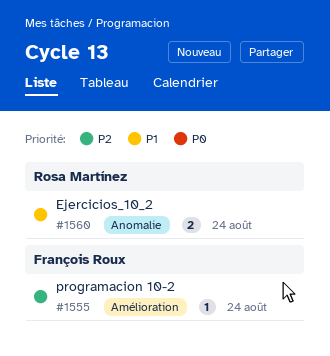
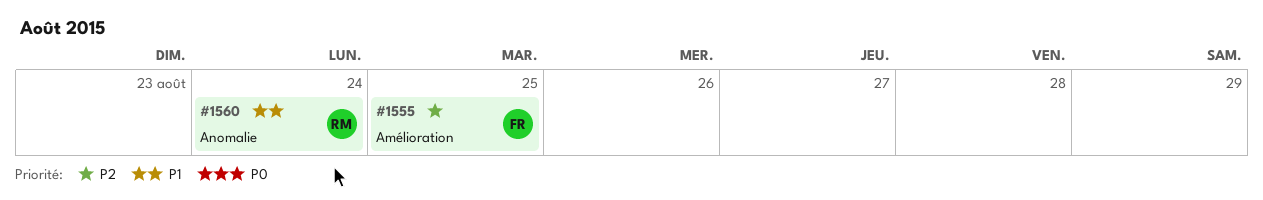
#1555, due: Aug 24 -> Aug 25

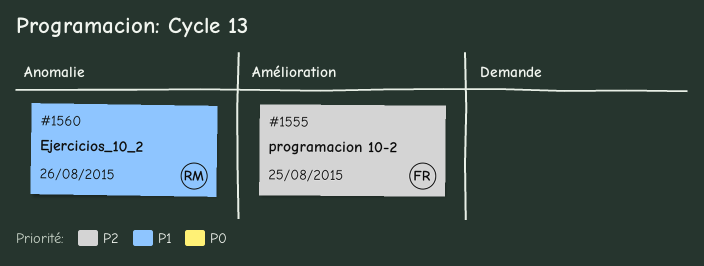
#1560, due: Aug 24 -> Aug 26

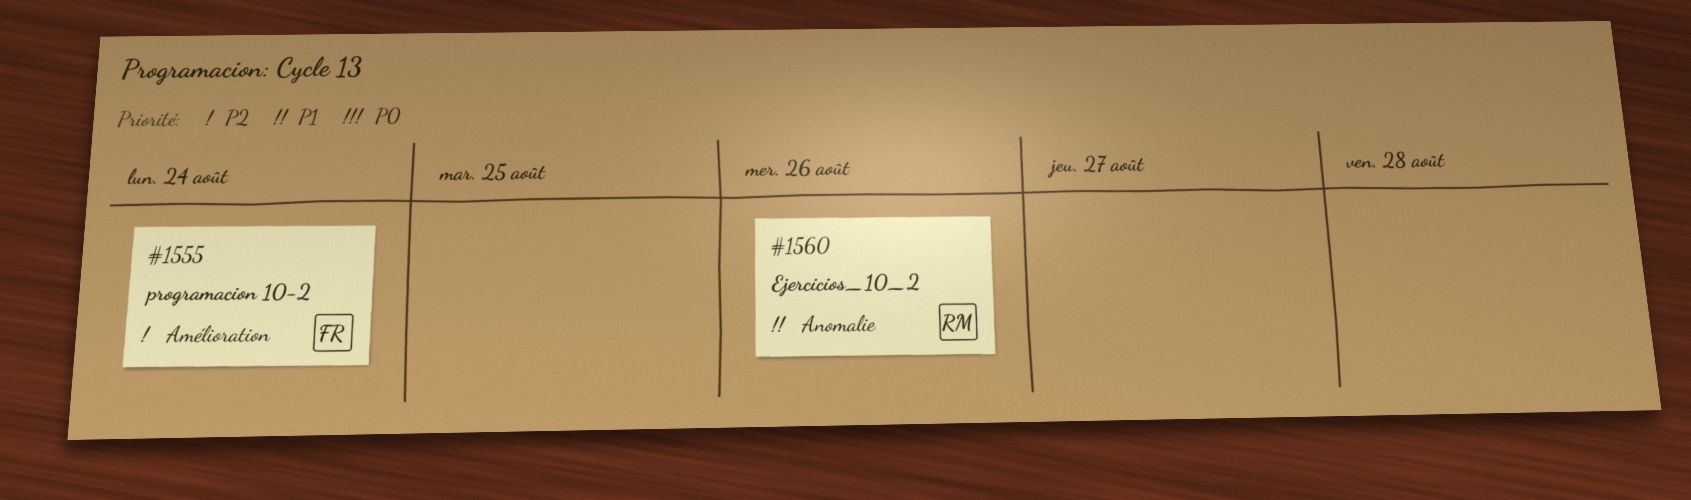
#1555, due: Aug 25 -> Aug 24

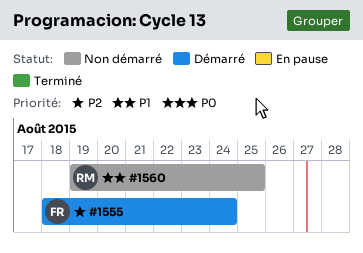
#1560, due: Aug 26 -> Aug 25

